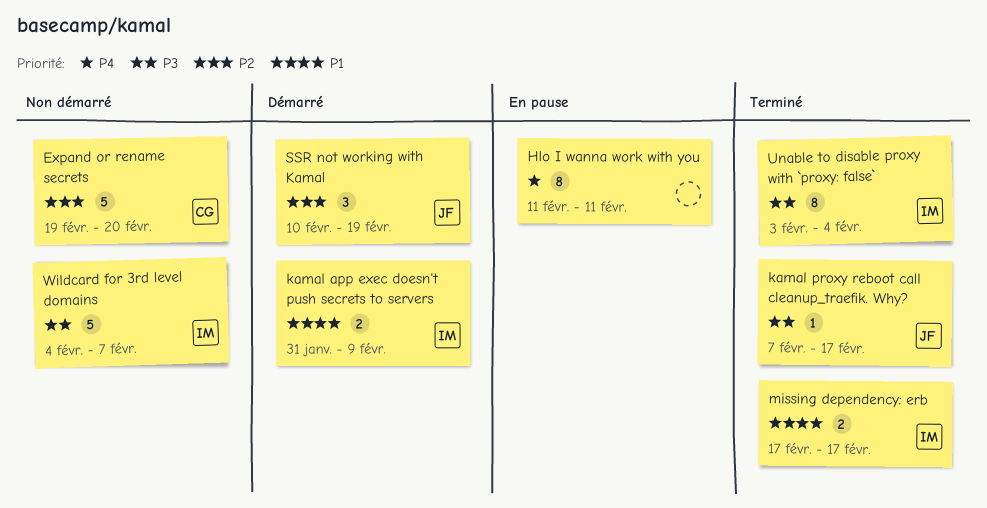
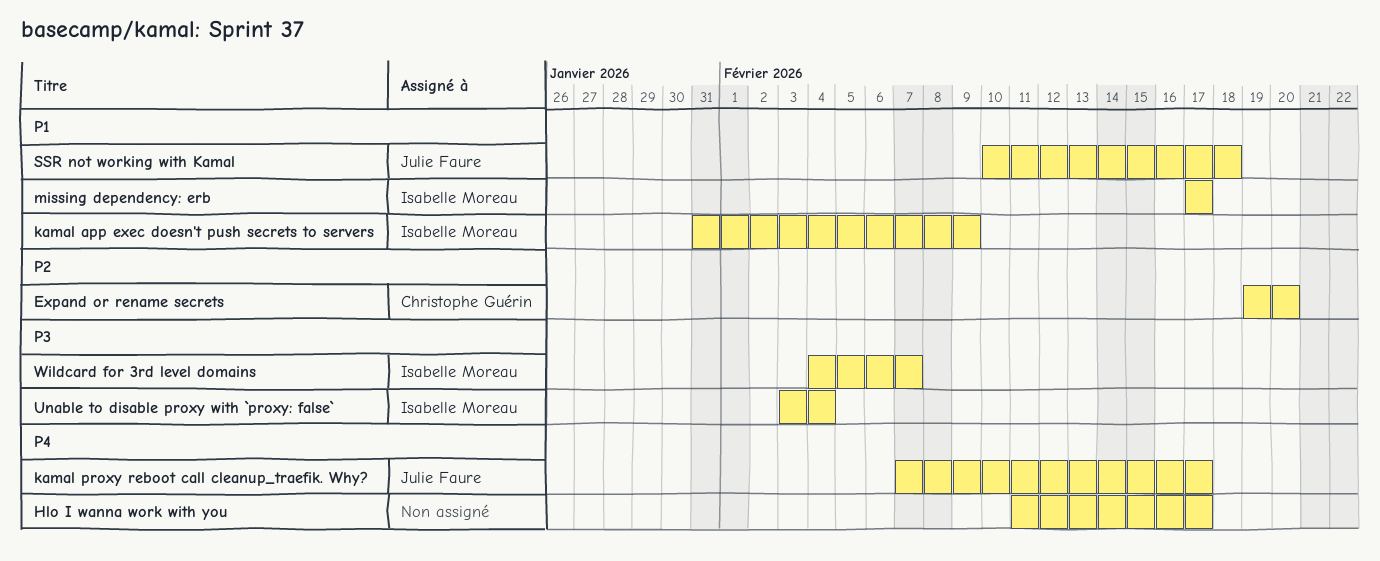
Hlo I wanna work with you, due: Feb 11 -> Feb 17
kamal proxy reboot call cleanup_traefik. Why?, priority: P3 -> P4
SSR not working with Kamal, priority: P2 -> P1
SSR not working with Kamal, due: Feb 19 -> Feb 18

